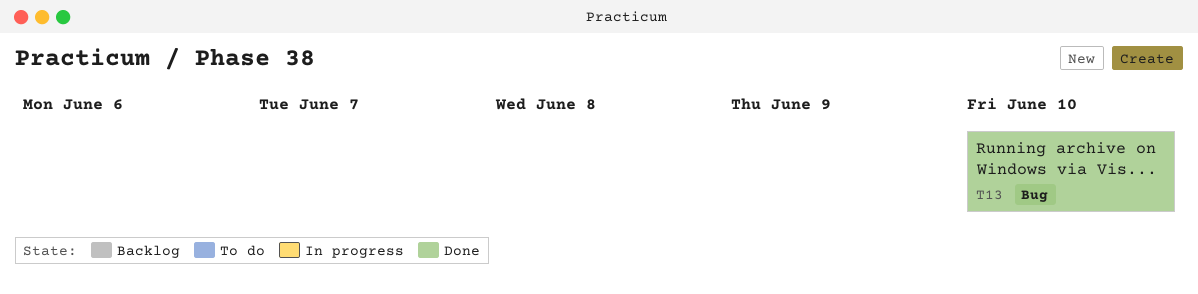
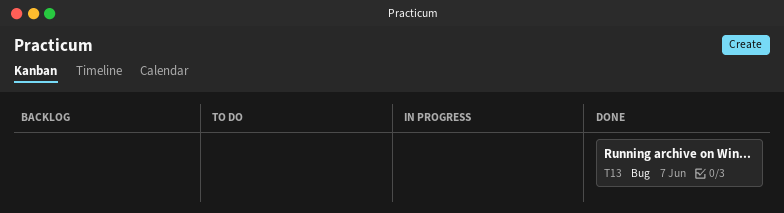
T13, due: Jun 10 -> Jun 7

